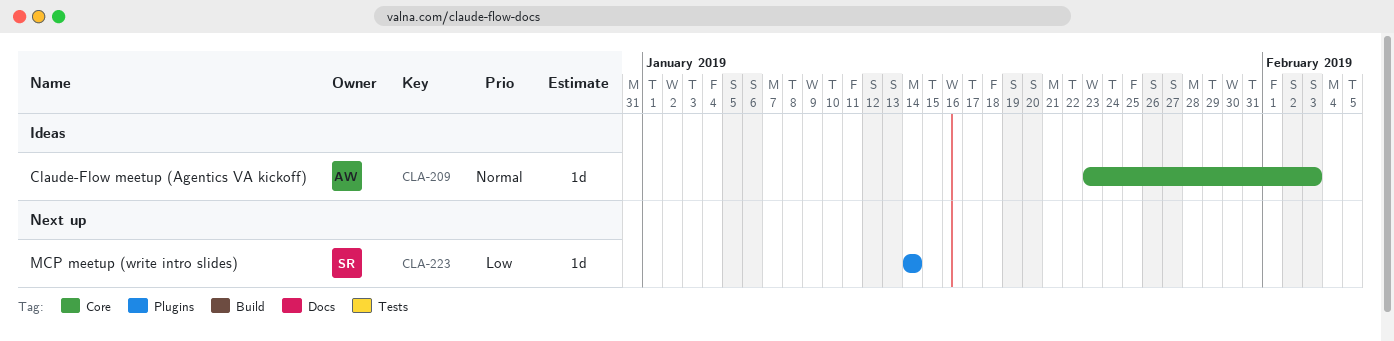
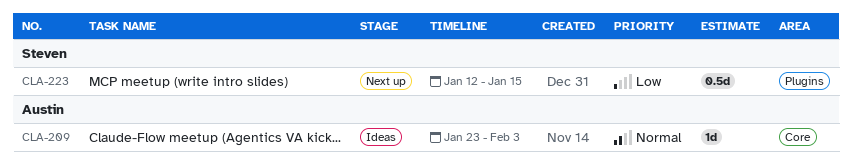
CLA-223, estimate: 1d -> 0.5d
CLA-223, start: Jan 14 -> Jan 12
CLA-223, due: Jan 14 -> Jan 15

